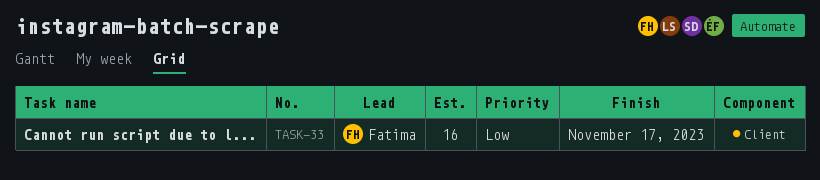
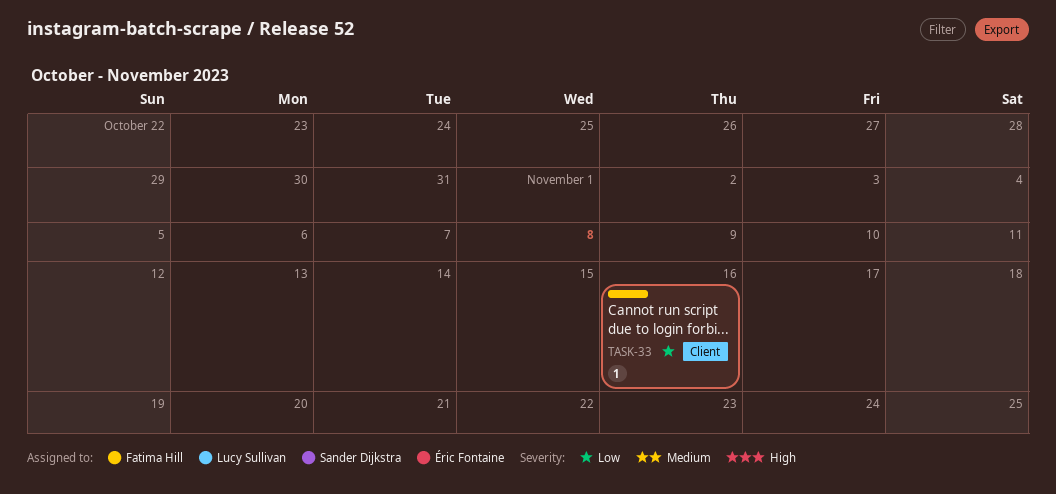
TASK-33, estimate: 16 -> 1
TASK-33, due: Nov 17 -> Nov 16

